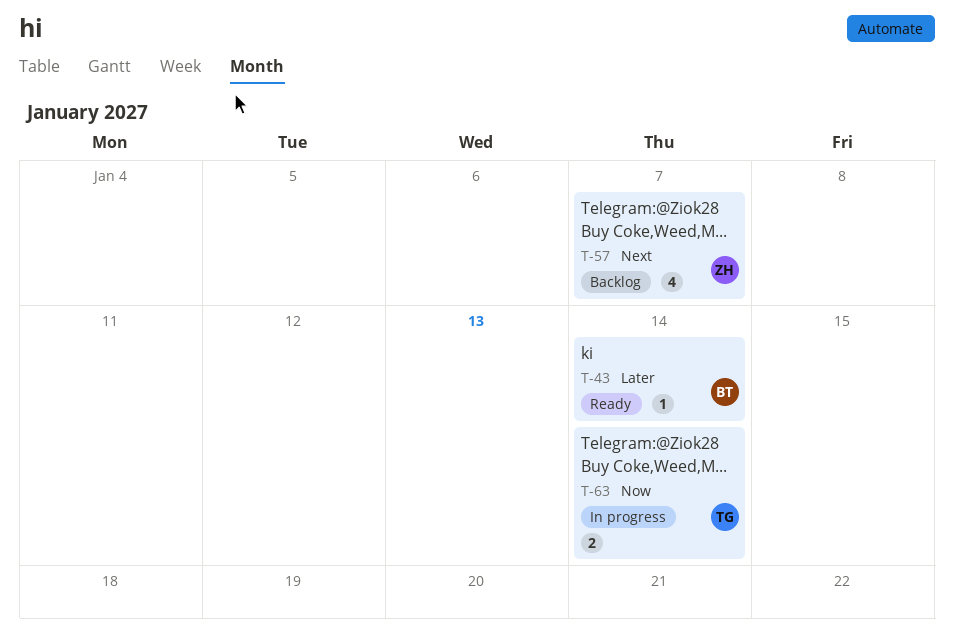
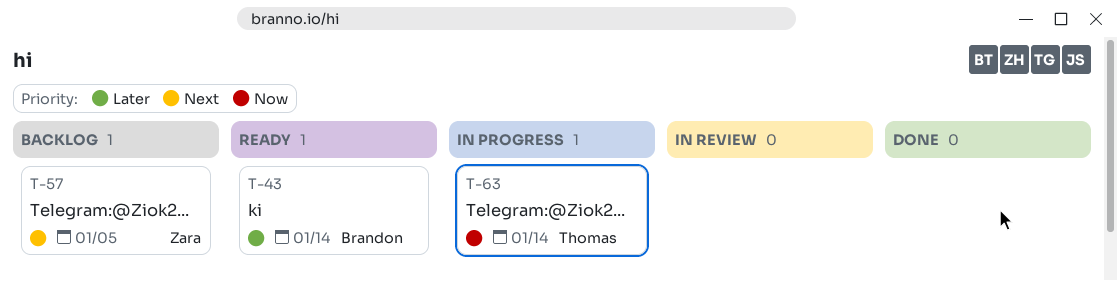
T-57, due: Jan 7 -> Jan 5

